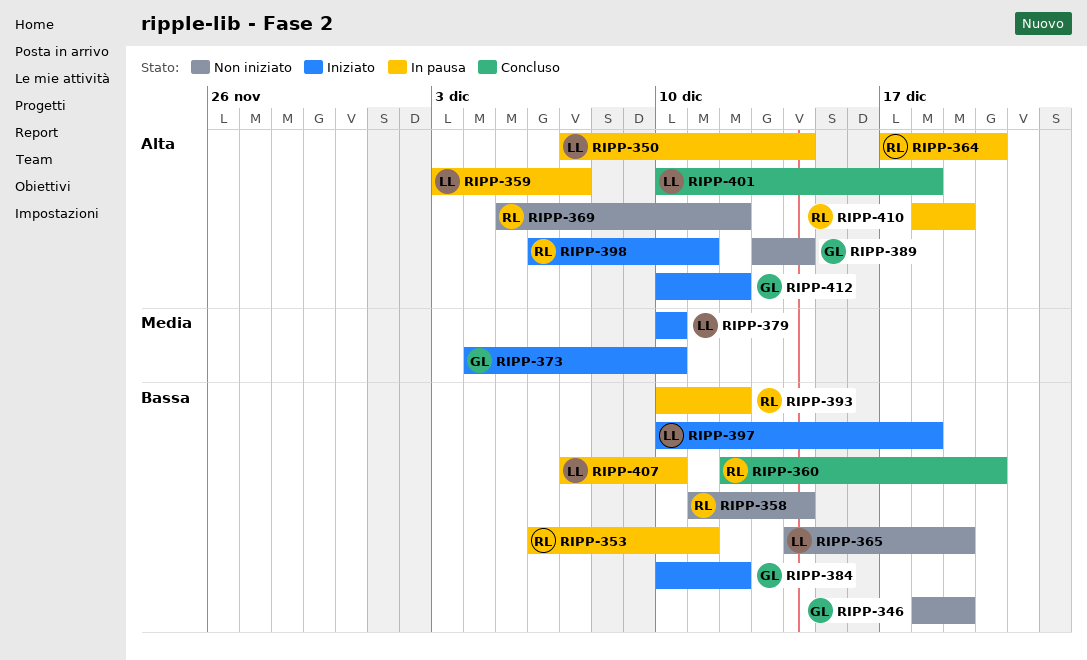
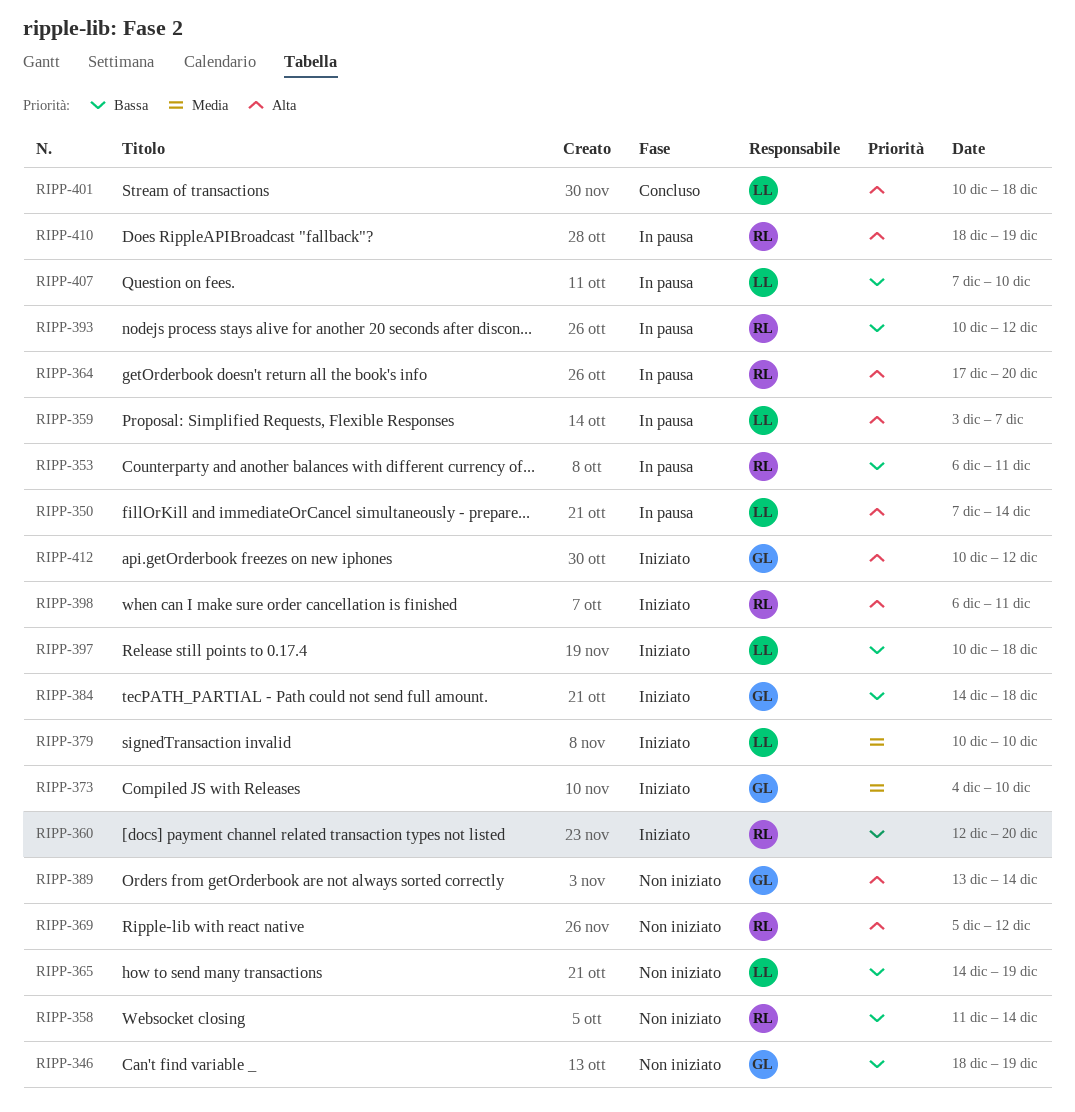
RIPP-360, status: Concluso -> Iniziato
RIPP-384, start: Dec 10 -> Dec 14
RIPP-384, due: Dec 12 -> Dec 18

